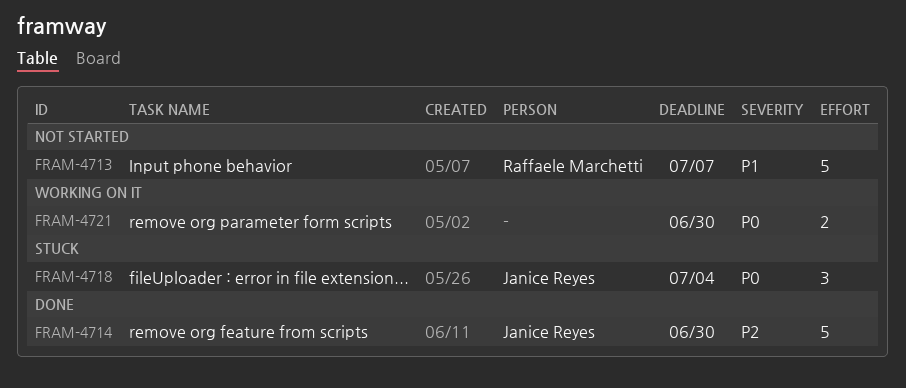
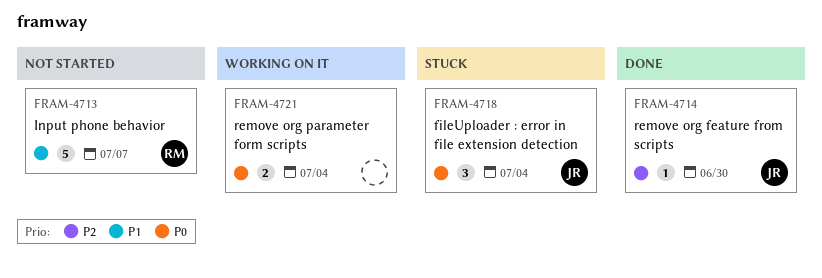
FRAM-4714, estimate: 5 -> 1
FRAM-4721, due: Jun 30 -> Jul 4

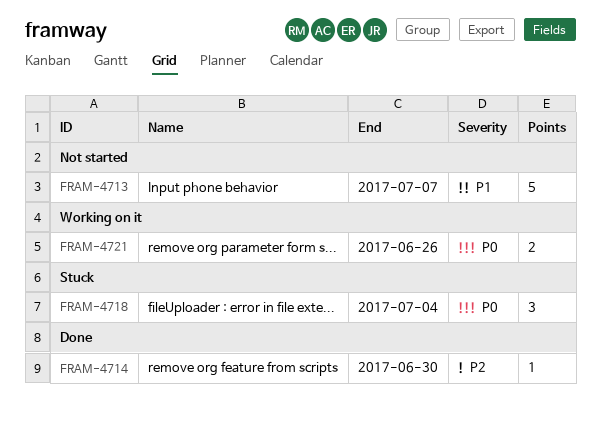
FRAM-4721, due: Jul 4 -> Jun 26

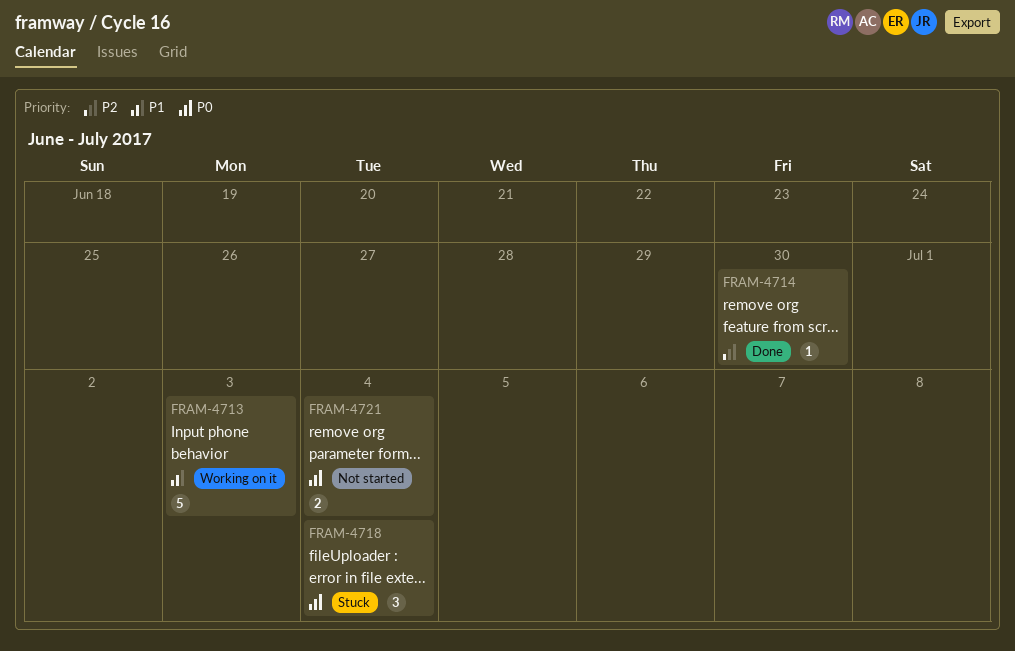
FRAM-4713, status: Not started -> Working on it
FRAM-4713, due: Jul 7 -> Jul 3
FRAM-4721, status: Working on it -> Not started
FRAM-4721, due: Jun 26 -> Jul 4

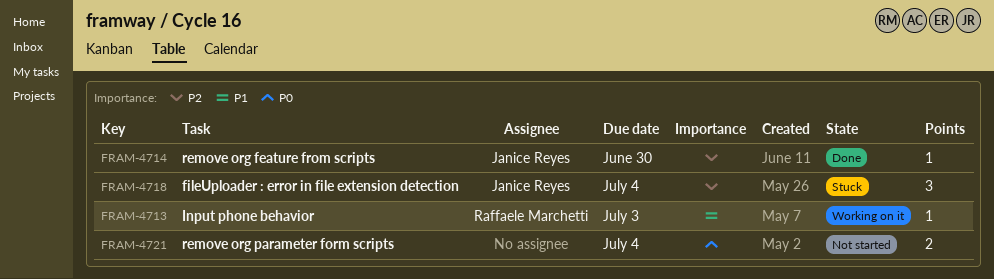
FRAM-4713, estimate: 5 -> 1
FRAM-4718, priority: P0 -> P2

